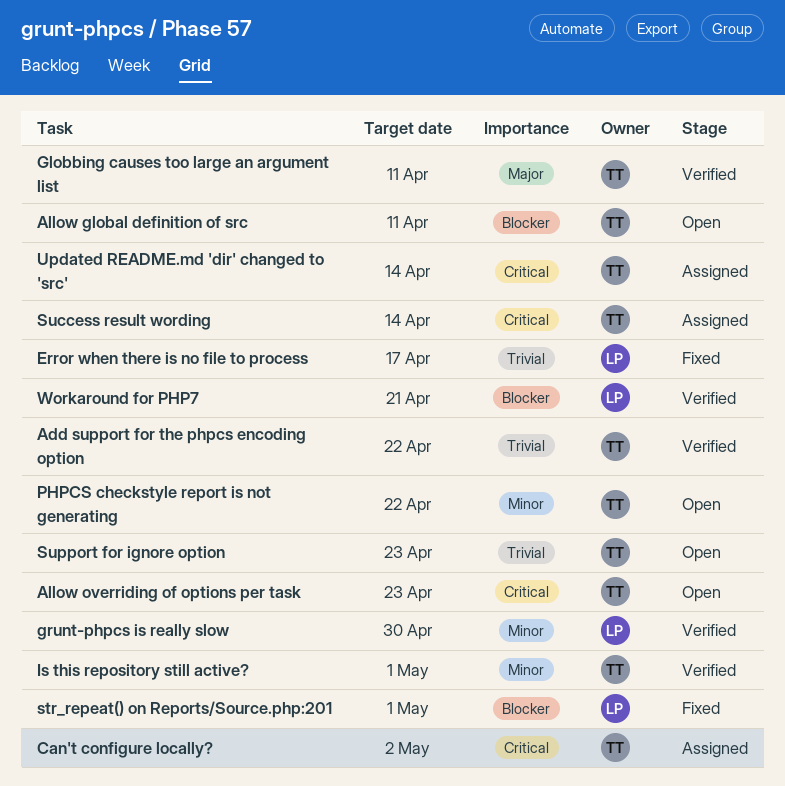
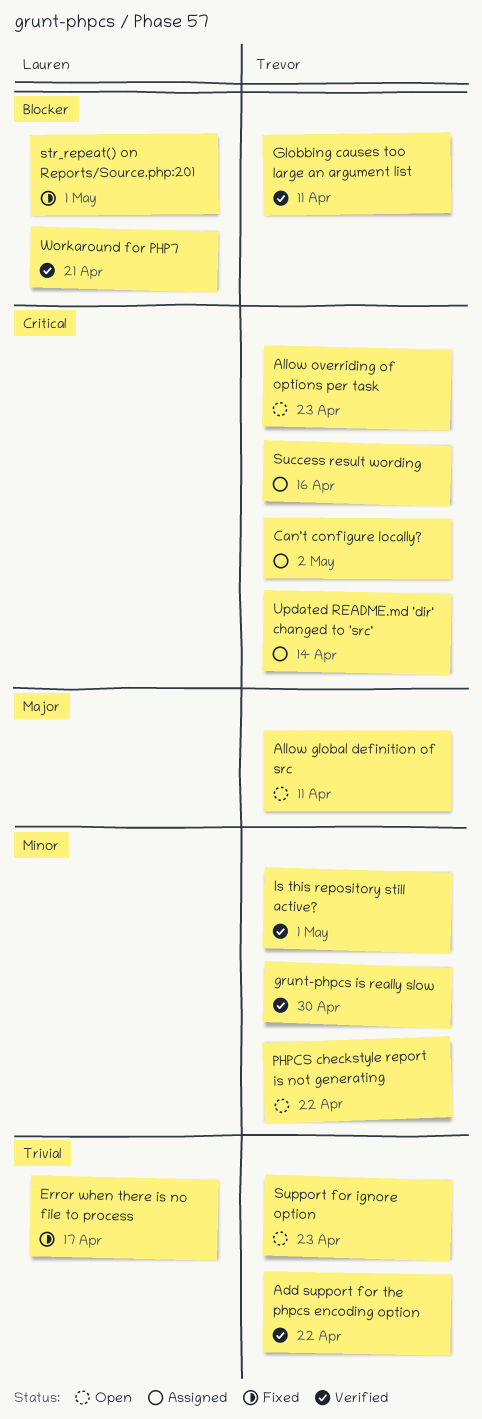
Allow global definition of src, priority: Blocker -> Major
Globbing causes too large an argument list, priority: Major -> Blocker
grunt-phpcs is really slow, owner: Lauren -> Trevor
Success result wording, due: Apr 14 -> Apr 16

